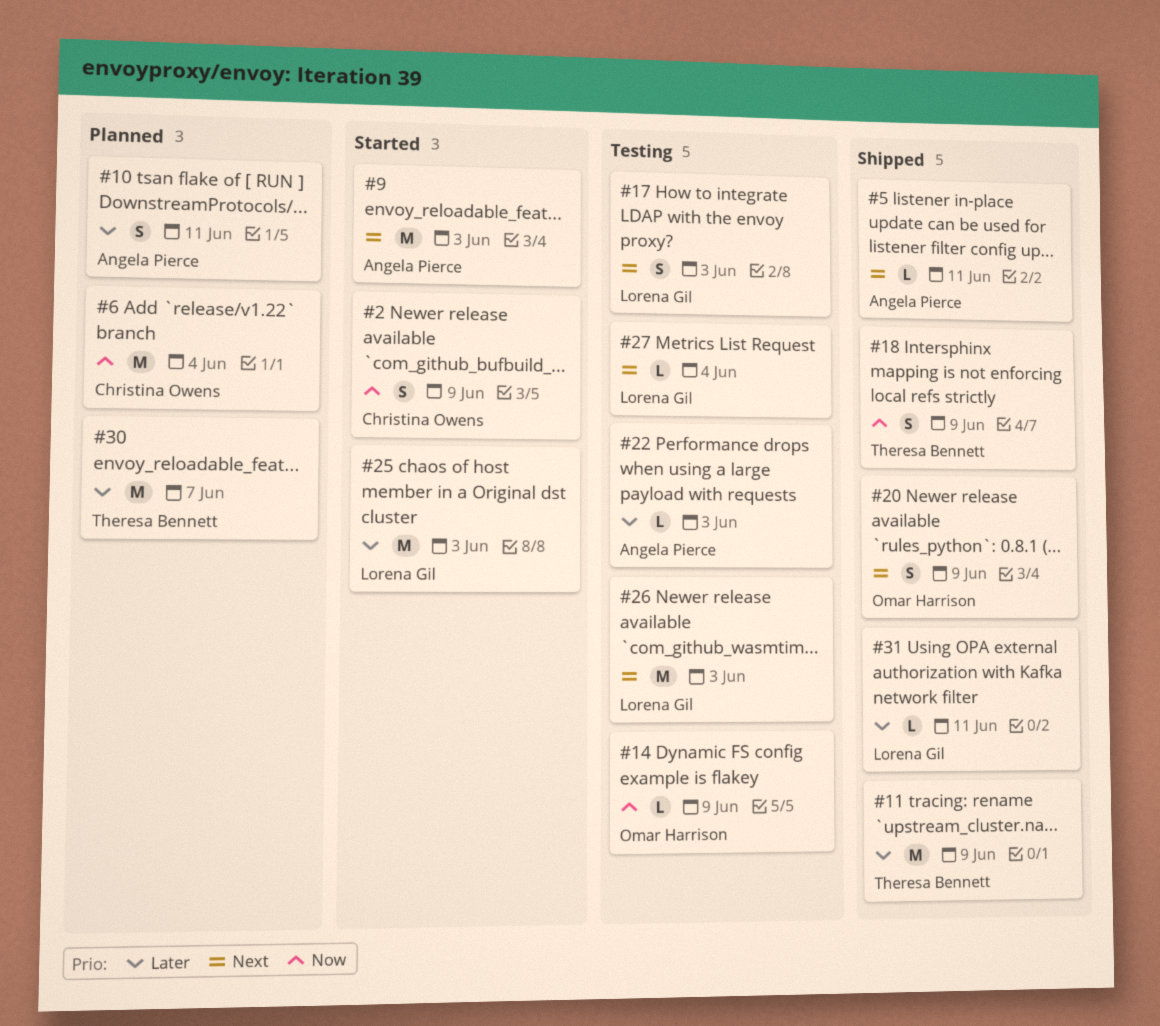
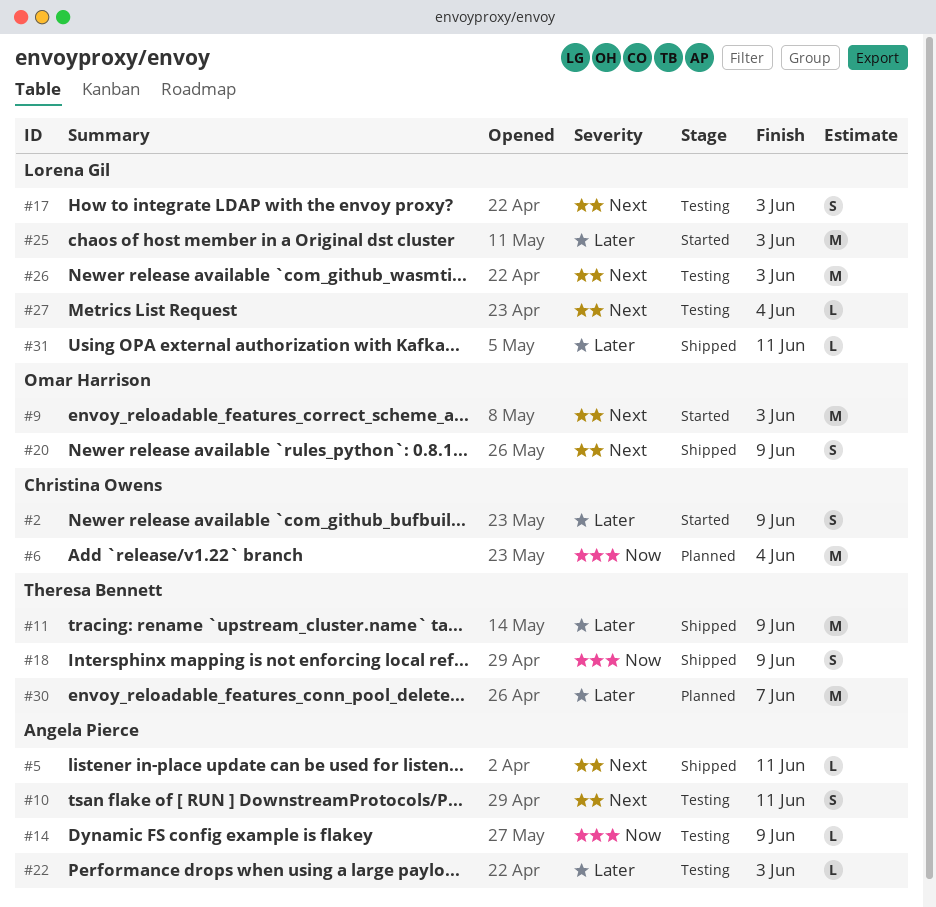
#2, priority: Now -> Later
#9, owner: Angela Pierce -> Omar Harrison
#10, status: Planned -> Testing
#10, priority: Later -> Next
#14, owner: Omar Harrison -> Angela Pierce

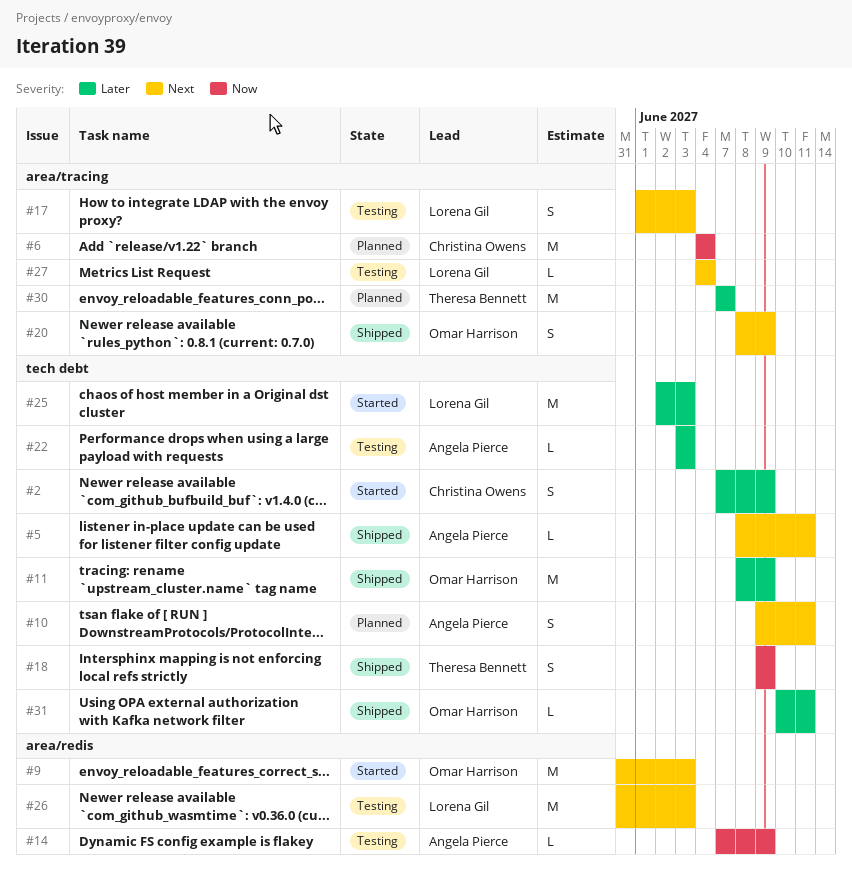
#10, status: Testing -> Planned
#11, owner: Theresa Bennett -> Omar Harrison
#31, owner: Lorena Gil -> Omar Harrison

